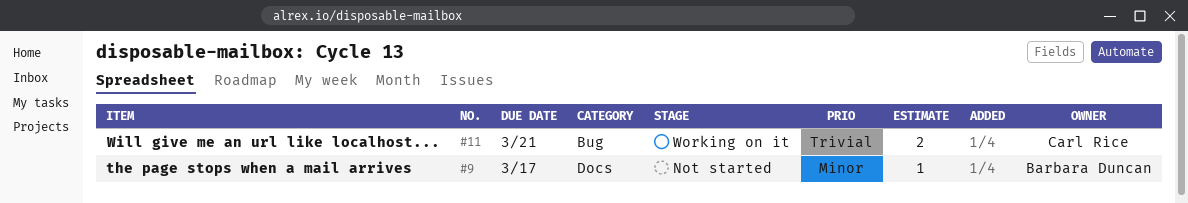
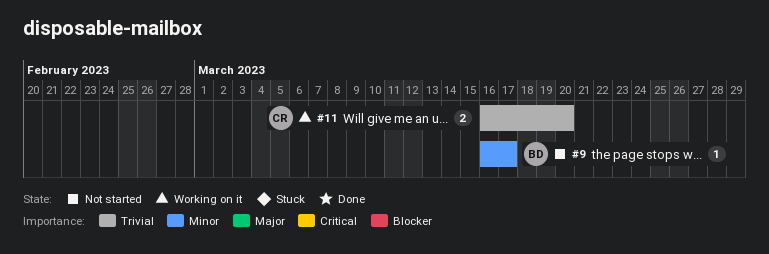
#11, due: Mar 21 -> Mar 20

